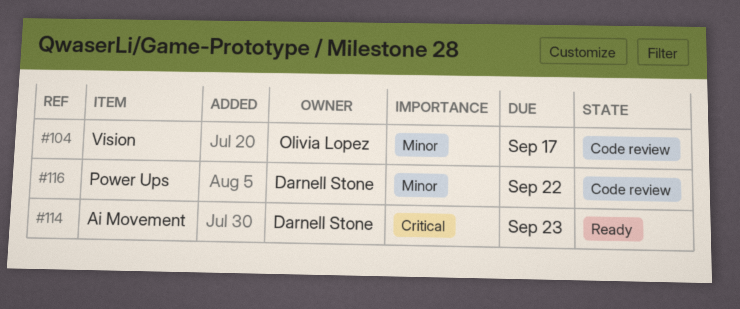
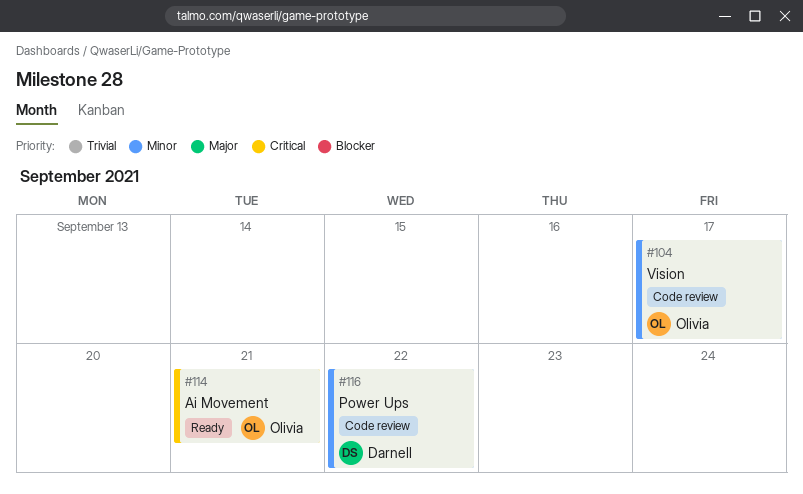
#114, owner: Darnell Stone -> Olivia Lopez
#114, due: Sep 23 -> Sep 21

